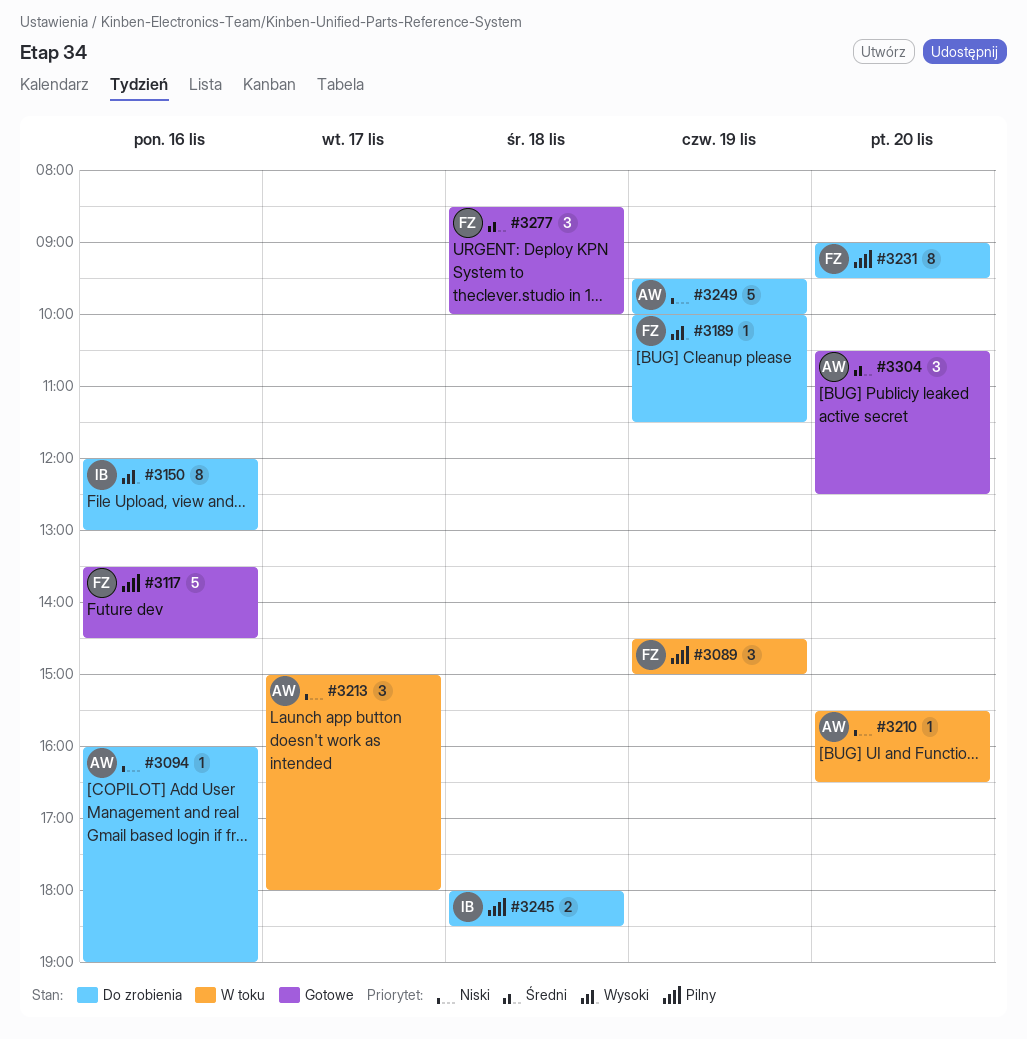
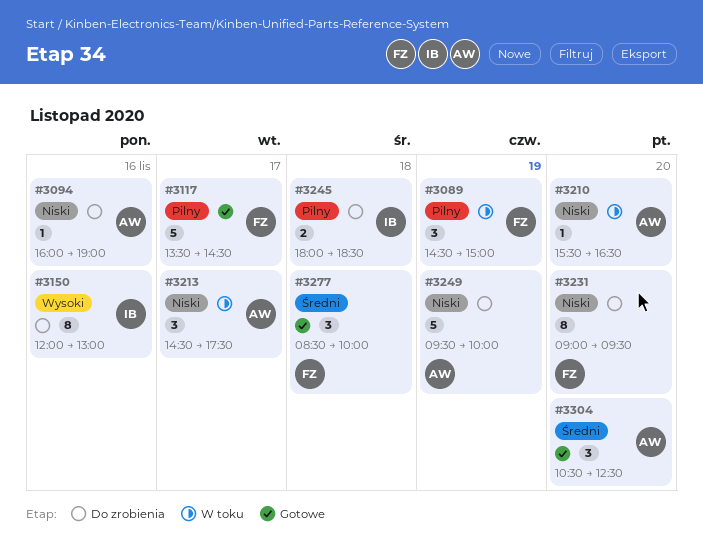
#3117, day: Nov 16 -> Nov 17
#3189: present -> none
#3213, begins: 15:00 -> 14:30
#3213, ends: 18:00 -> 17:30
#3231, priority: Pilny -> Niski

